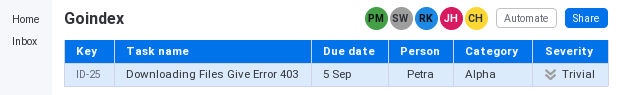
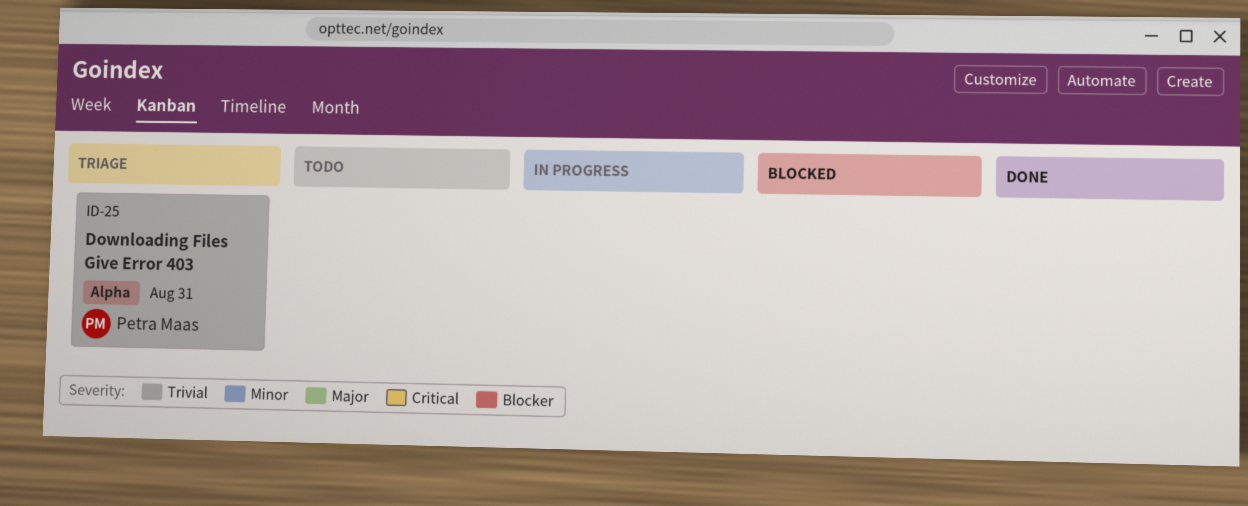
ID-25, due: Sep 5 -> Aug 31

